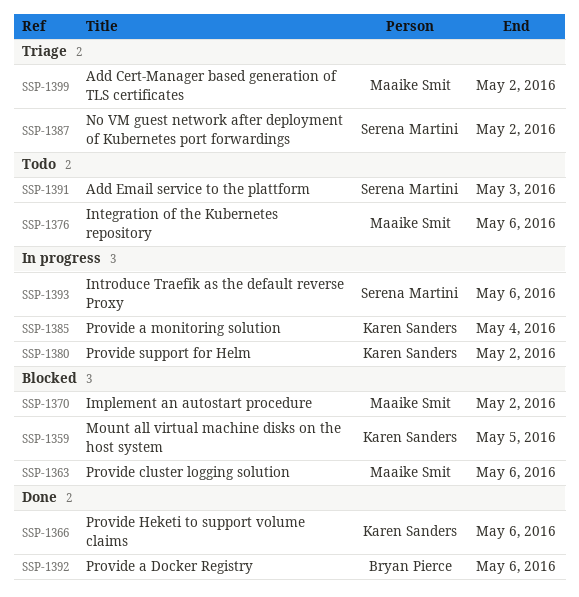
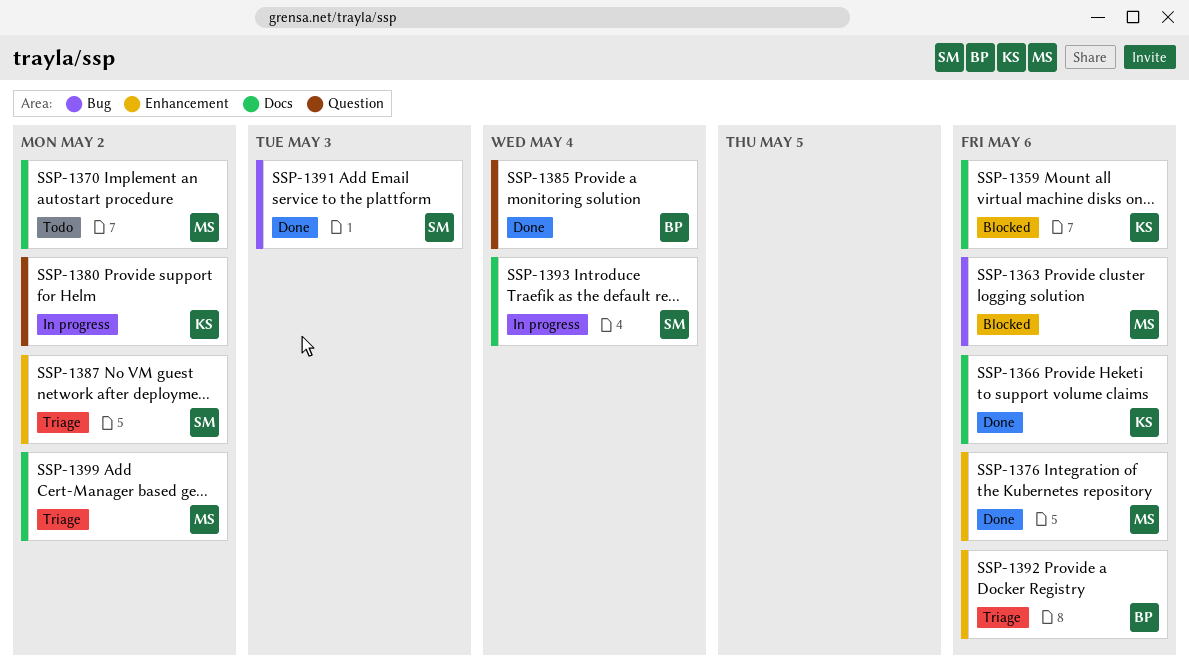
SSP-1359, due: May 5 -> May 6
SSP-1370, status: Blocked -> Todo
SSP-1376, status: Todo -> Done
SSP-1385, status: In progress -> Done
SSP-1385, owner: Karen Sanders -> Bryan Pierce
SSP-1391, status: Todo -> Done
SSP-1392, status: Done -> Triage
SSP-1393, due: May 6 -> May 4

